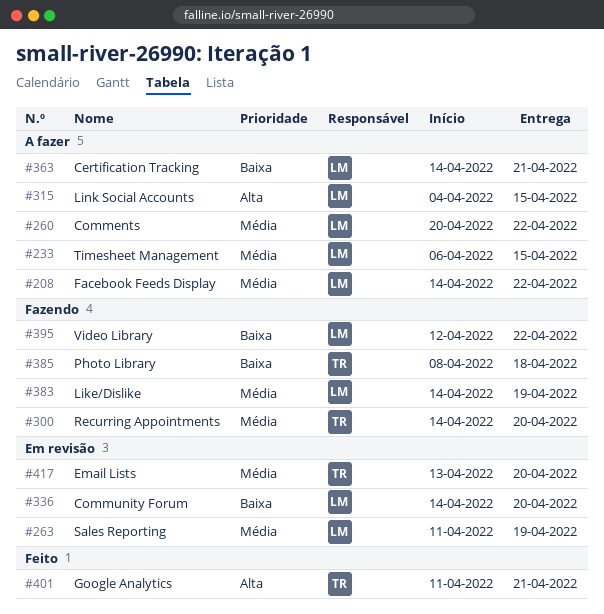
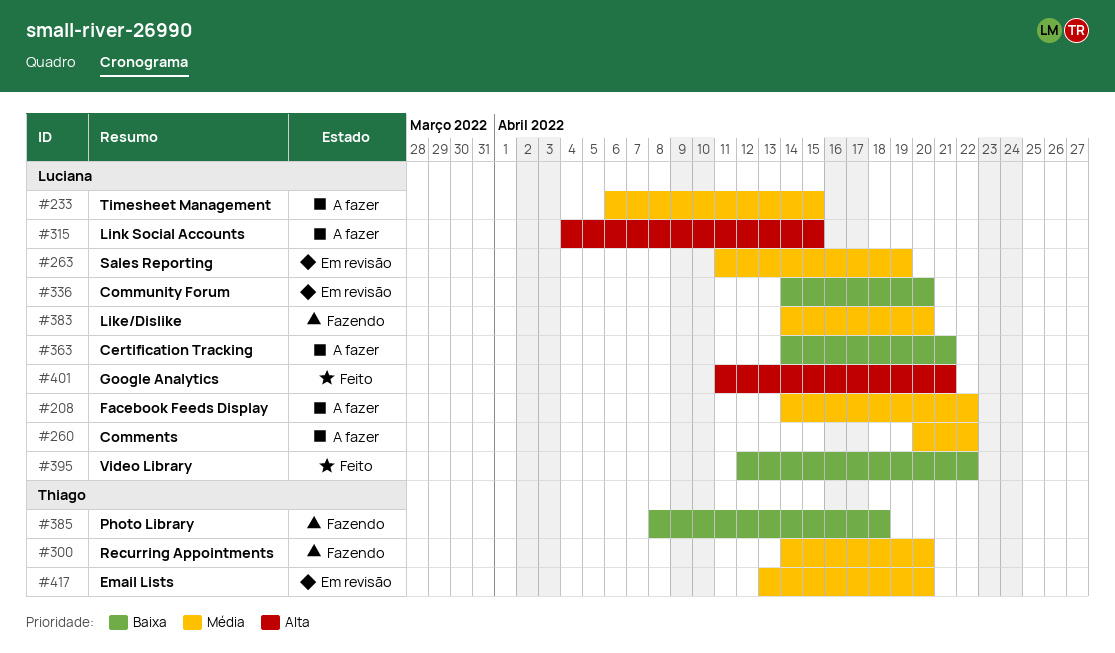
#383, due: Apr 19 -> Apr 20
#395, status: Fazendo -> Feito
#401, owner: Thiago -> Luciana

